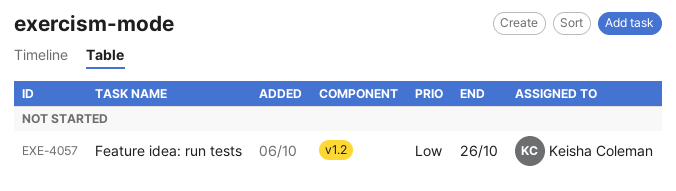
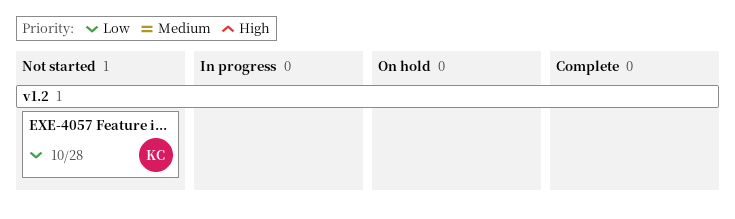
EXE-4057, due: Oct 26 -> Oct 28

